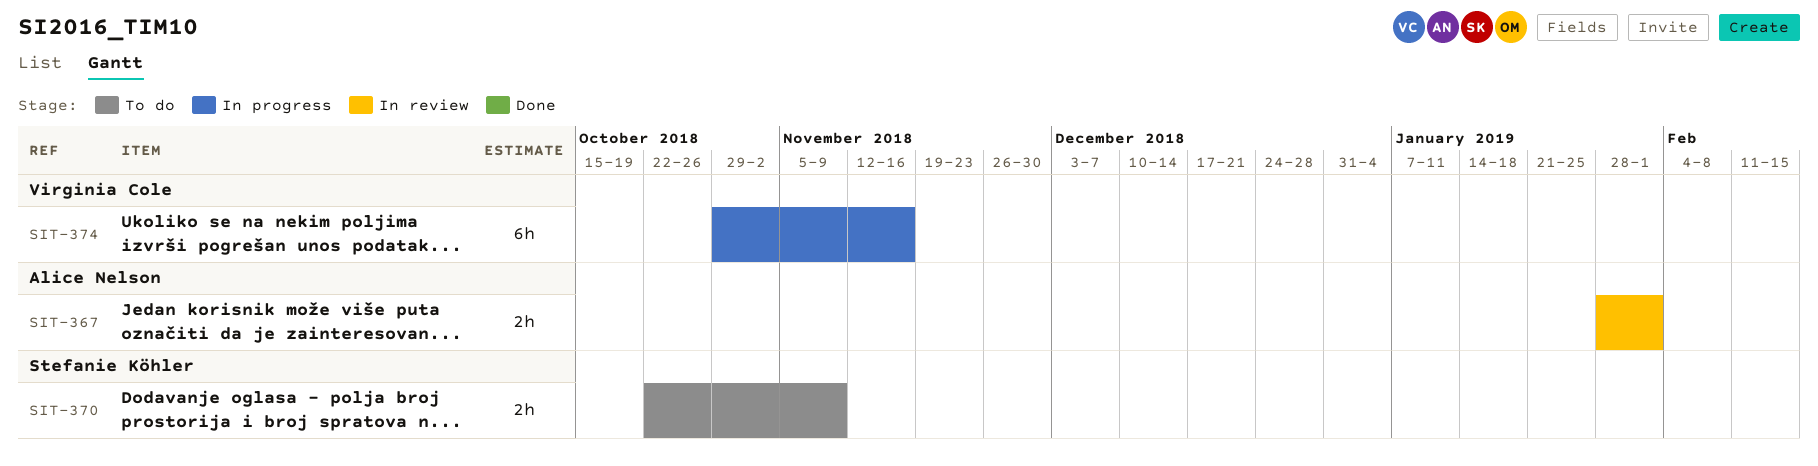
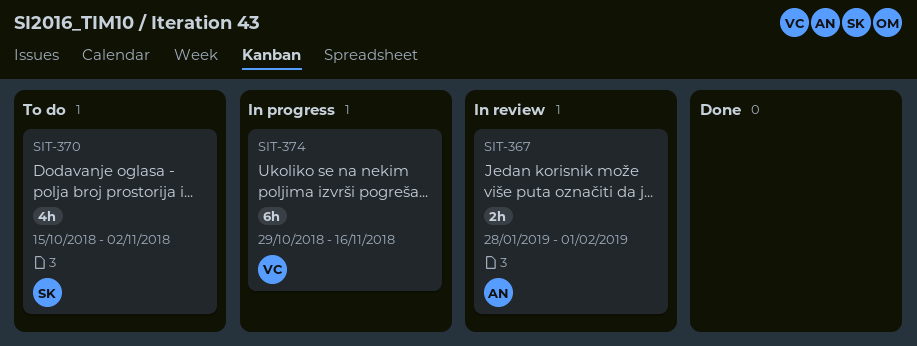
SIT-370, estimate: 2h -> 4h
SIT-370, start: Oct 22 -> Oct 15
SIT-370, due: Nov 9 -> Nov 2

